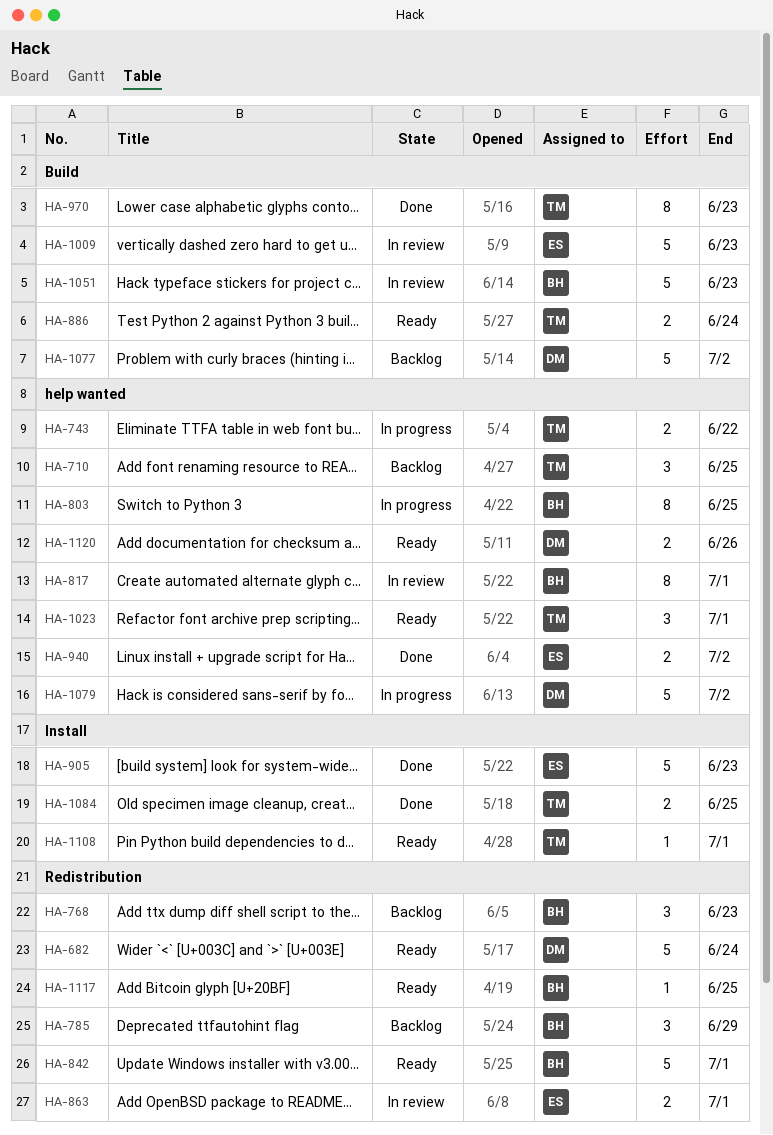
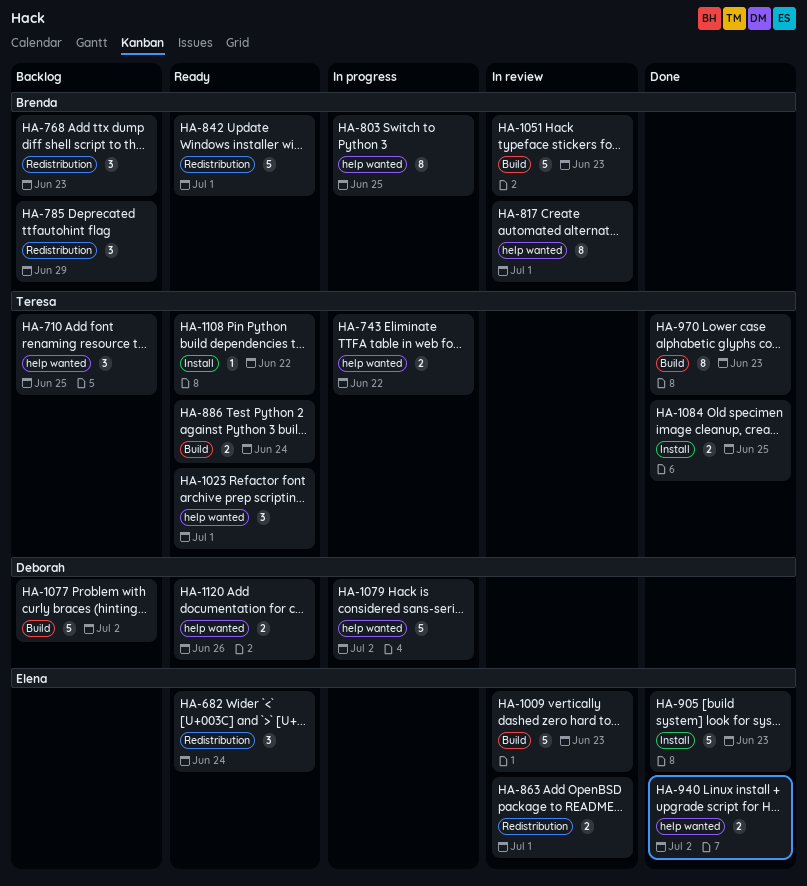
HA-682, owner: Deborah -> Elena
HA-682, estimate: 5 -> 3
HA-1108, due: Jul 1 -> Jun 22
HA-1117: present -> none

